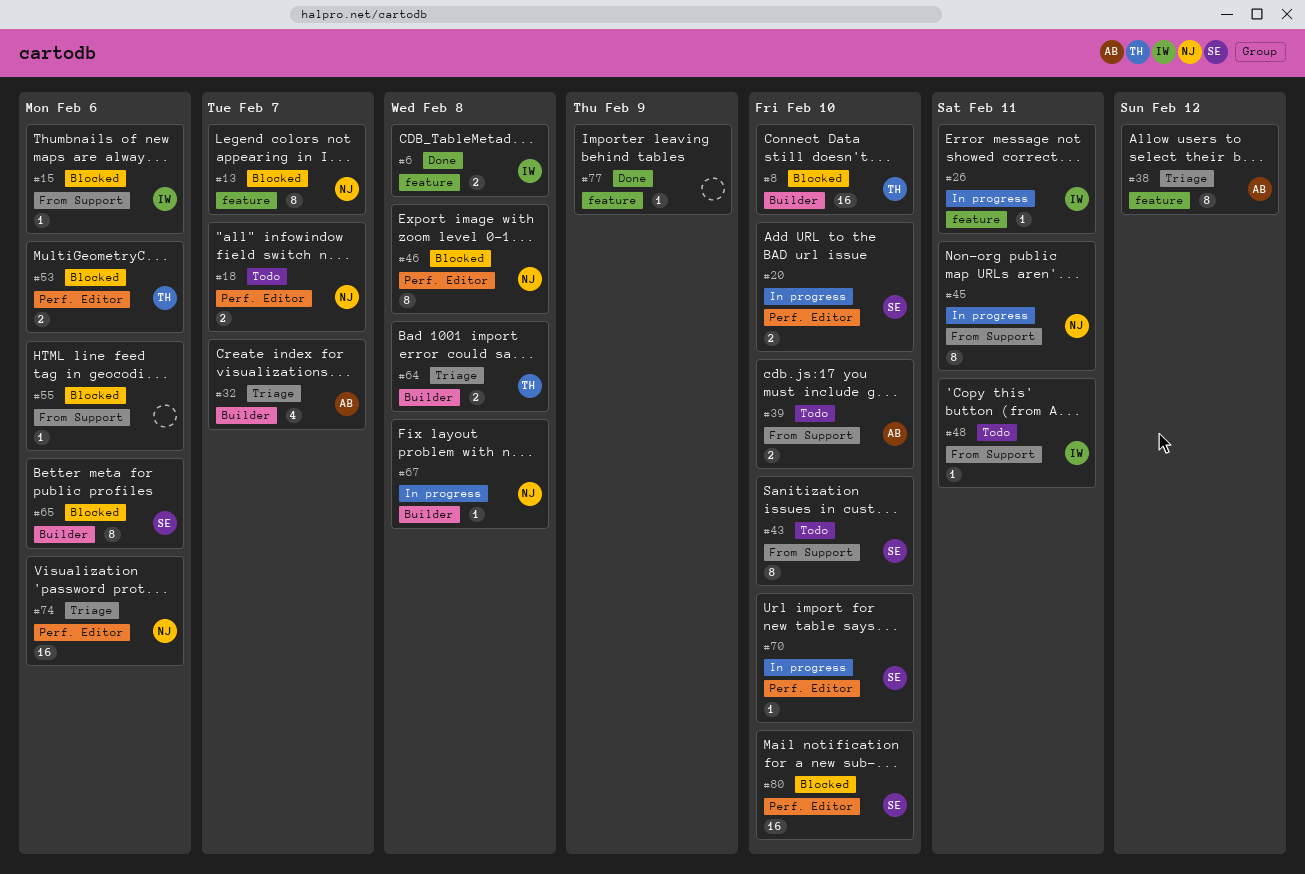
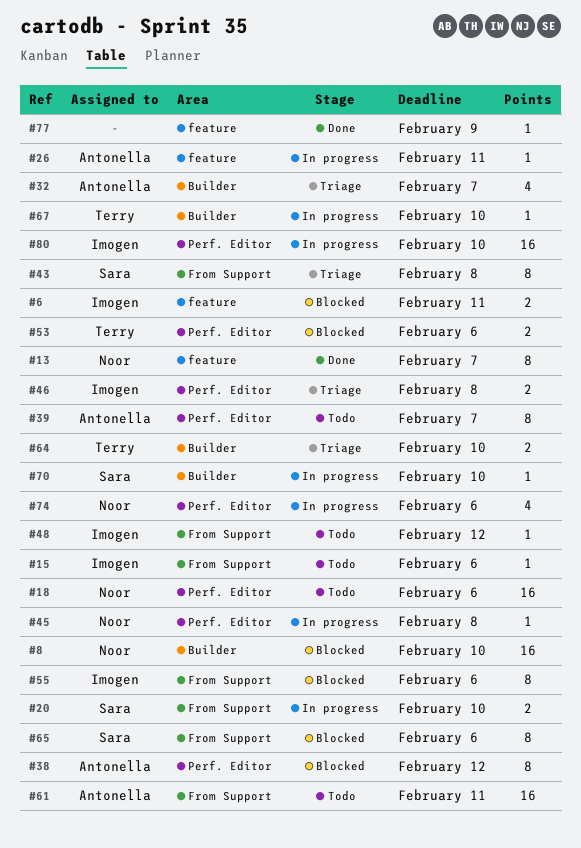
#6, status: Done -> Blocked
#6, due: Feb 8 -> Feb 11
#8, owner: Terry -> Noor
#13, status: Blocked -> Done
#15, status: Blocked -> Todo
#18, estimate: 2 -> 16
#18, due: Feb 7 -> Feb 6
#20, label: Perf. Editor -> From Support
#26, owner: Imogen -> Antonella
#38, status: Triage -> Blocked
#38, label: feature -> Perf. Editor
#39, label: From Support -> Perf. Editor
#39, estimate: 2 -> 8
#39, due: Feb 10 -> Feb 7
#43, status: Todo -> Triage
#43, due: Feb 10 -> Feb 8
#45, label: From Support -> Perf. Editor
#45, estimate: 8 -> 1
#45, due: Feb 11 -> Feb 8
#46, status: Blocked -> Triage
#46, owner: Noor -> Imogen
#46, estimate: 8 -> 2
#48, due: Feb 11 -> Feb 12
#55, owner: none -> Imogen
#55, estimate: 1 -> 8
#61: none -> present
#64, due: Feb 8 -> Feb 10
#65, label: Builder -> From Support
#67, owner: Noor -> Terry
#67, due: Feb 8 -> Feb 10
#70, label: Perf. Editor -> Builder
#74, status: Triage -> In progress
#74, estimate: 16 -> 4
#80, status: Blocked -> In progress
#80, owner: Sara -> Imogen

